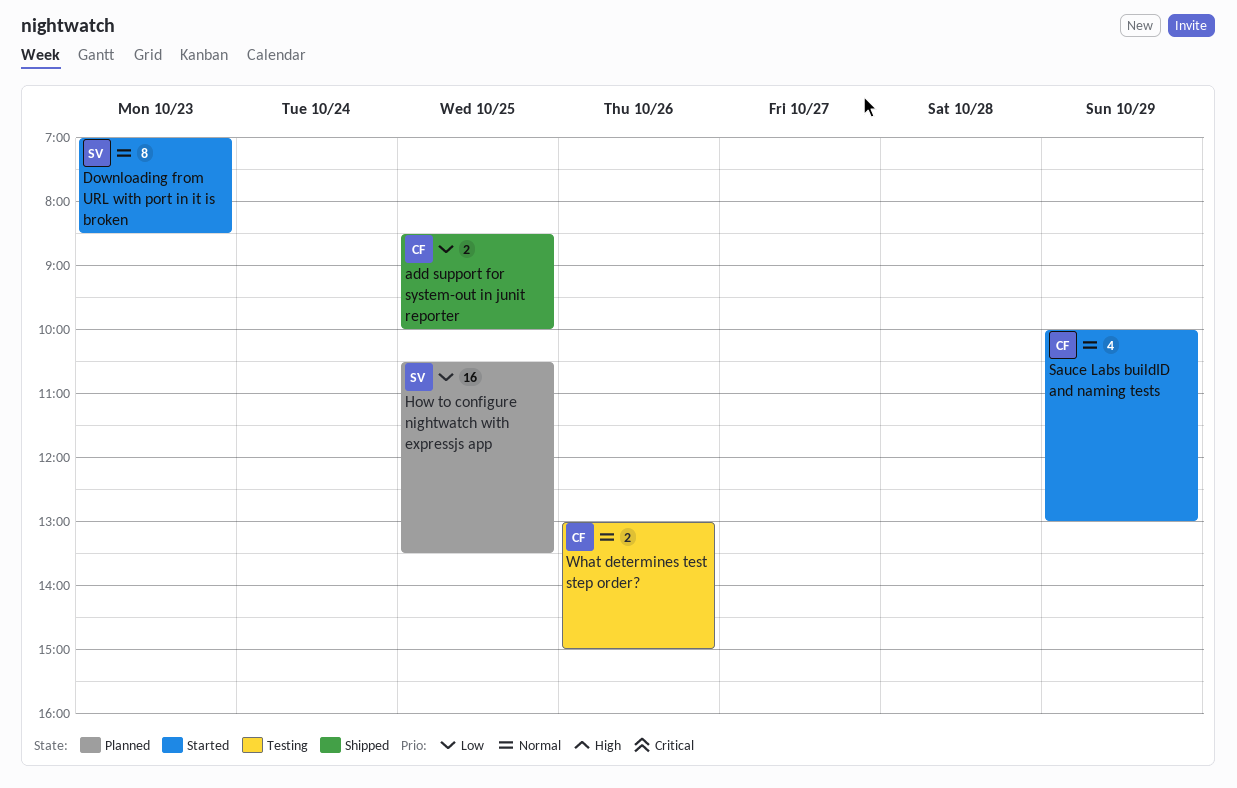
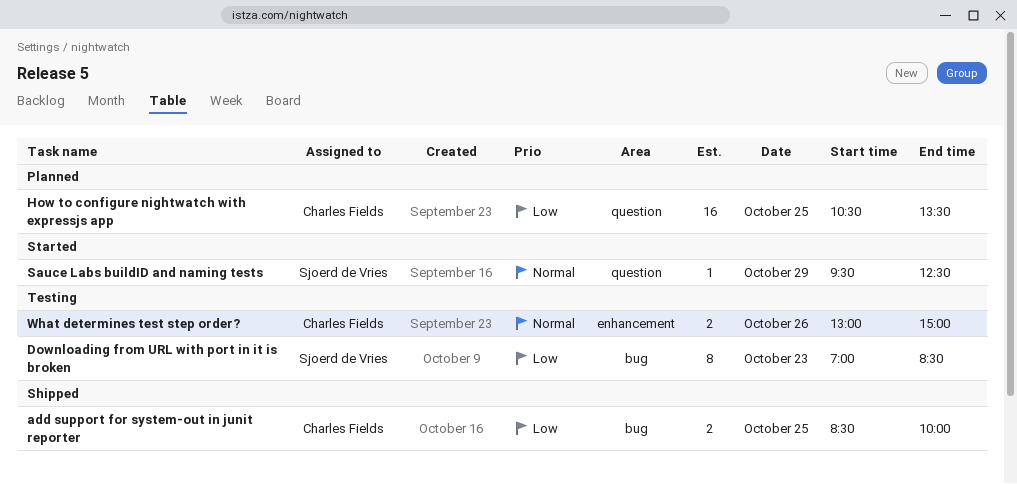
Downloading from URL with port in it is broken, status: Started -> Testing
Downloading from URL with port in it is broken, priority: Normal -> Low
How to configure nightwatch with expressjs app, owner: Sjoerd de Vries -> Charles Fields
Sauce Labs buildID and naming tests, owner: Charles Fields -> Sjoerd de Vries
Sauce Labs buildID and naming tests, estimate: 4 -> 1
Sauce Labs buildID and naming tests, begins: 10:00 -> 09:30
Sauce Labs buildID and naming tests, ends: 13:00 -> 12:30

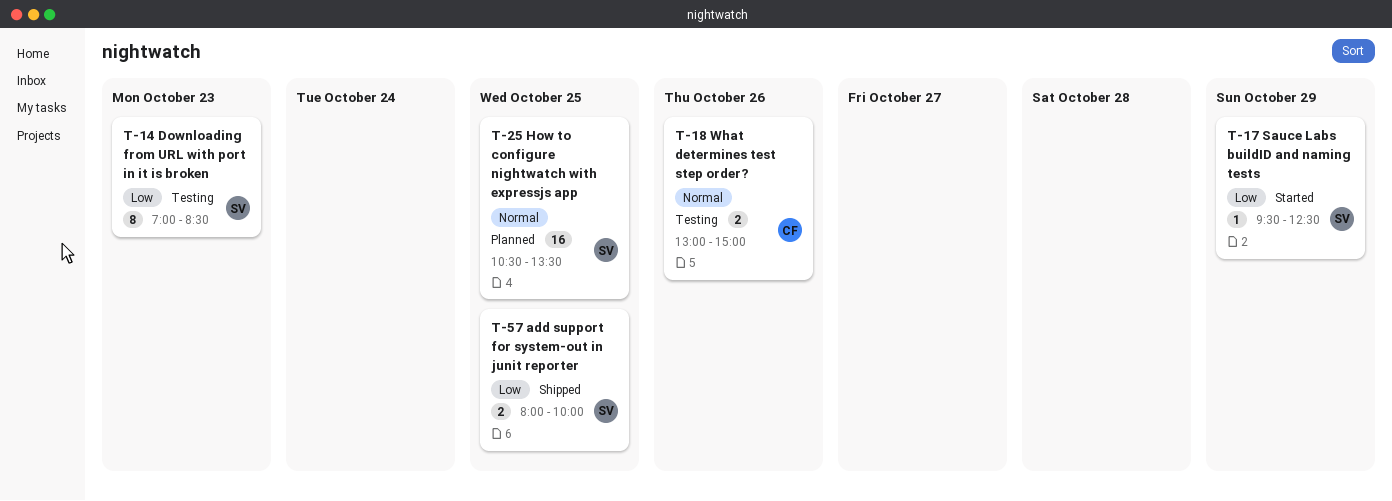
add support for system-out in junit reporter, owner: Charles Fields -> Sjoerd de Vries
add support for system-out in junit reporter, begins: 08:30 -> 08:00
How to configure nightwatch with expressjs app, owner: Charles Fields -> Sjoerd de Vries
How to configure nightwatch with expressjs app, priority: Low -> Normal
Sauce Labs buildID and naming tests, priority: Normal -> Low

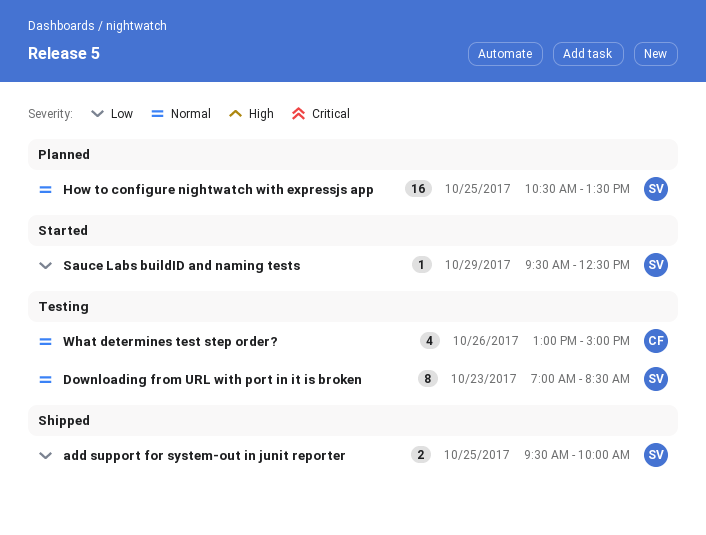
add support for system-out in junit reporter, begins: 08:00 -> 09:30
Downloading from URL with port in it is broken, priority: Low -> Normal
What determines test step order?, estimate: 2 -> 4

